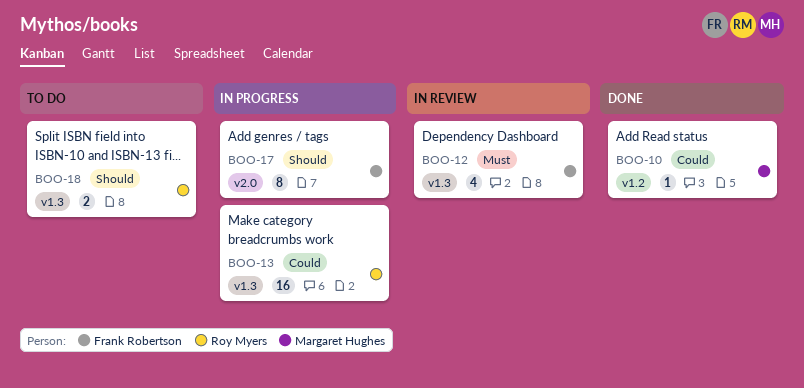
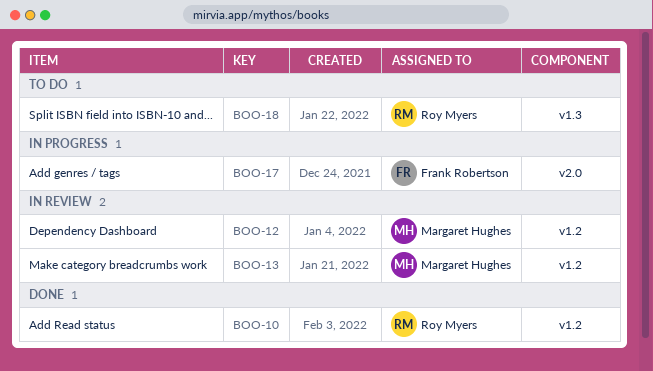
BOO-10, owner: Margaret Hughes -> Roy Myers
BOO-12, owner: Frank Robertson -> Margaret Hughes
BOO-12, label: v1.3 -> v1.2
BOO-13, status: In progress -> In review
BOO-13, owner: Roy Myers -> Margaret Hughes
BOO-13, label: v1.3 -> v1.2

